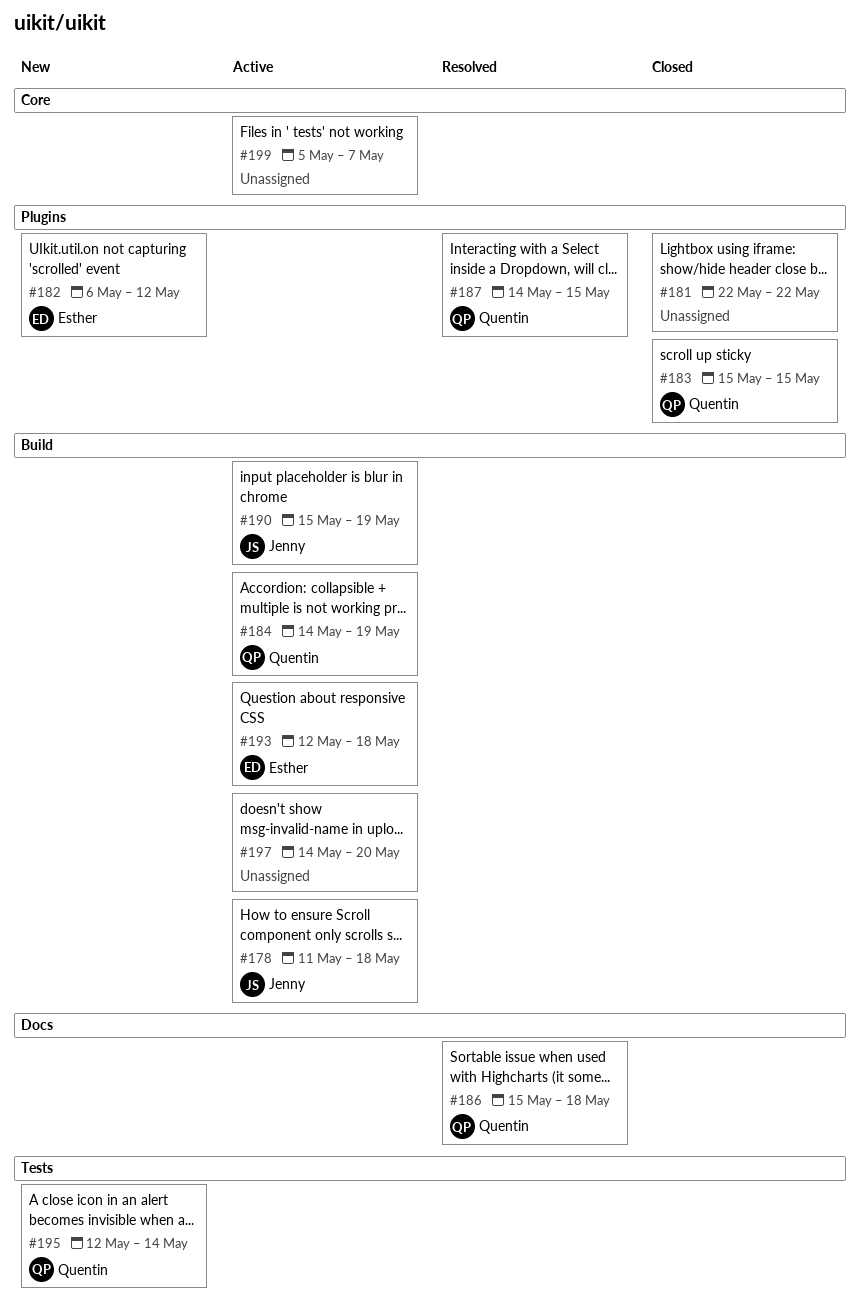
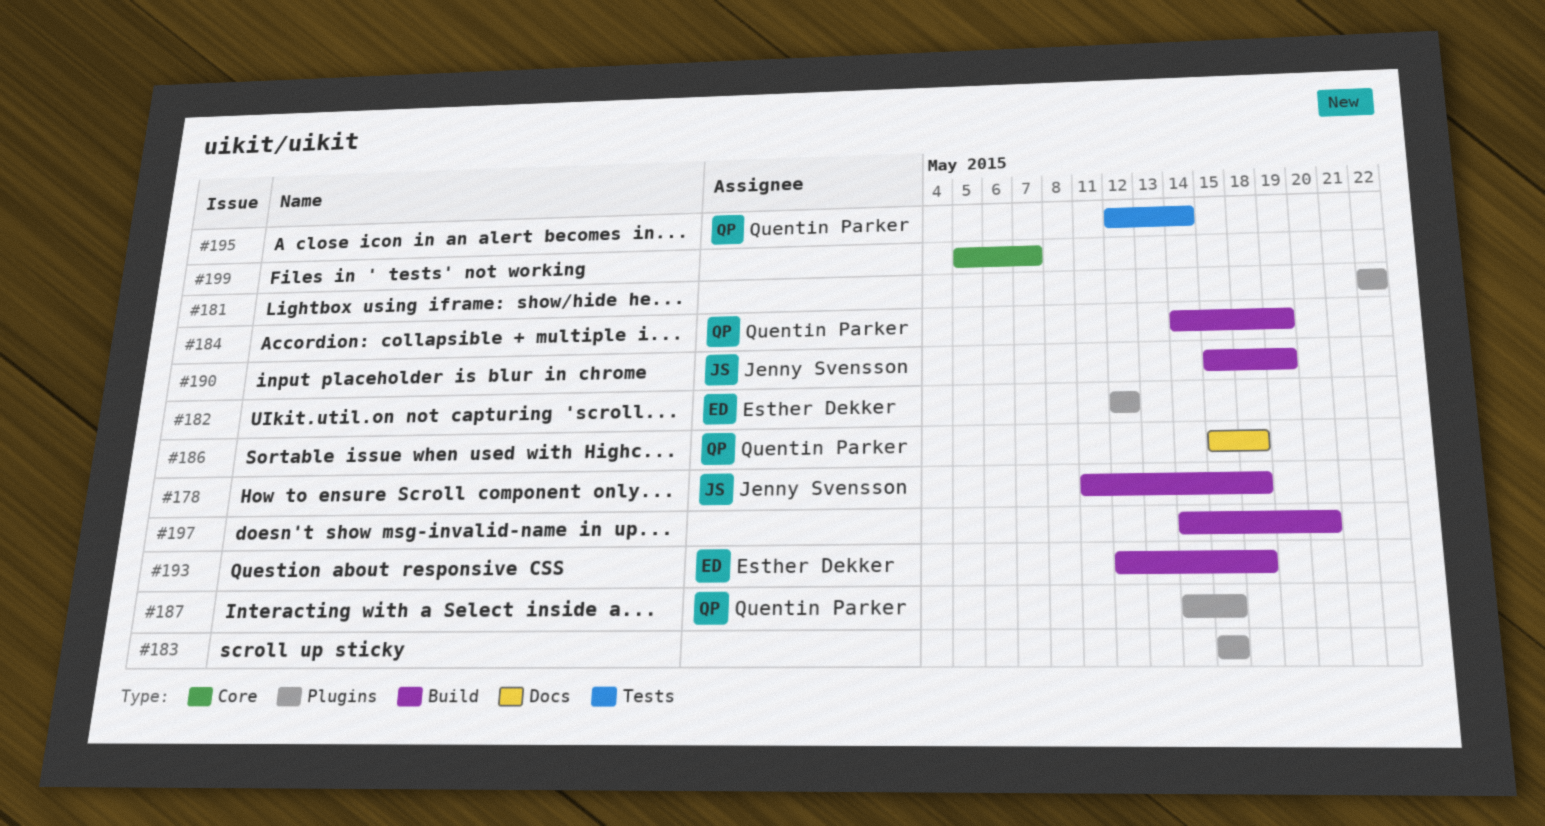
#182, start: May 6 -> May 12
#183, owner: Quentin Parker -> none

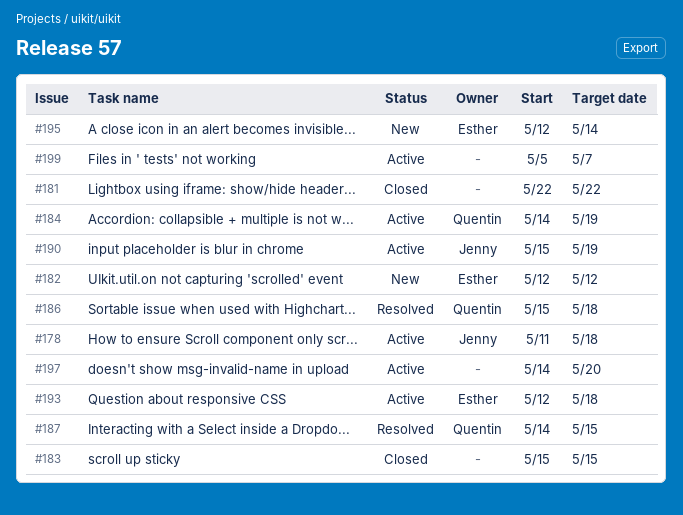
#195, owner: Quentin Parker -> Esther Dekker

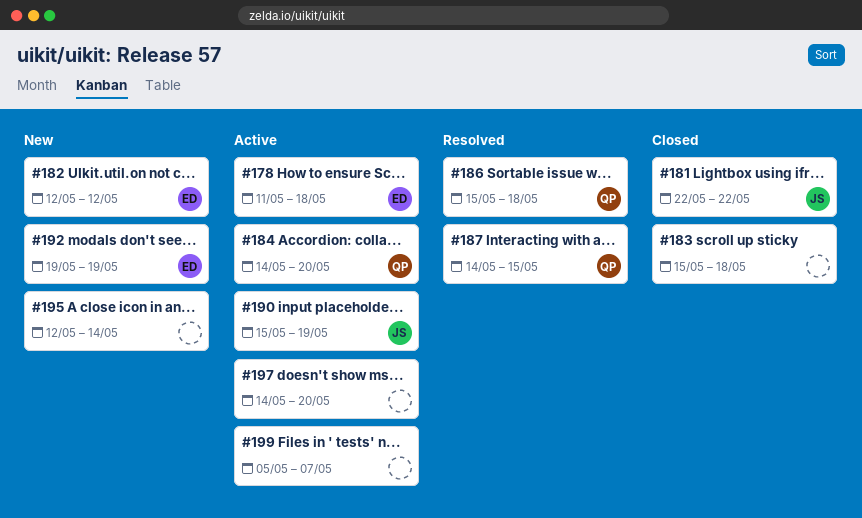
#178, owner: Jenny -> Esther
#181, owner: none -> Jenny
#183, due: May 15 -> May 18
#184, due: May 19 -> May 20
#192: none -> present
#193: present -> none
#195, owner: Esther -> none

